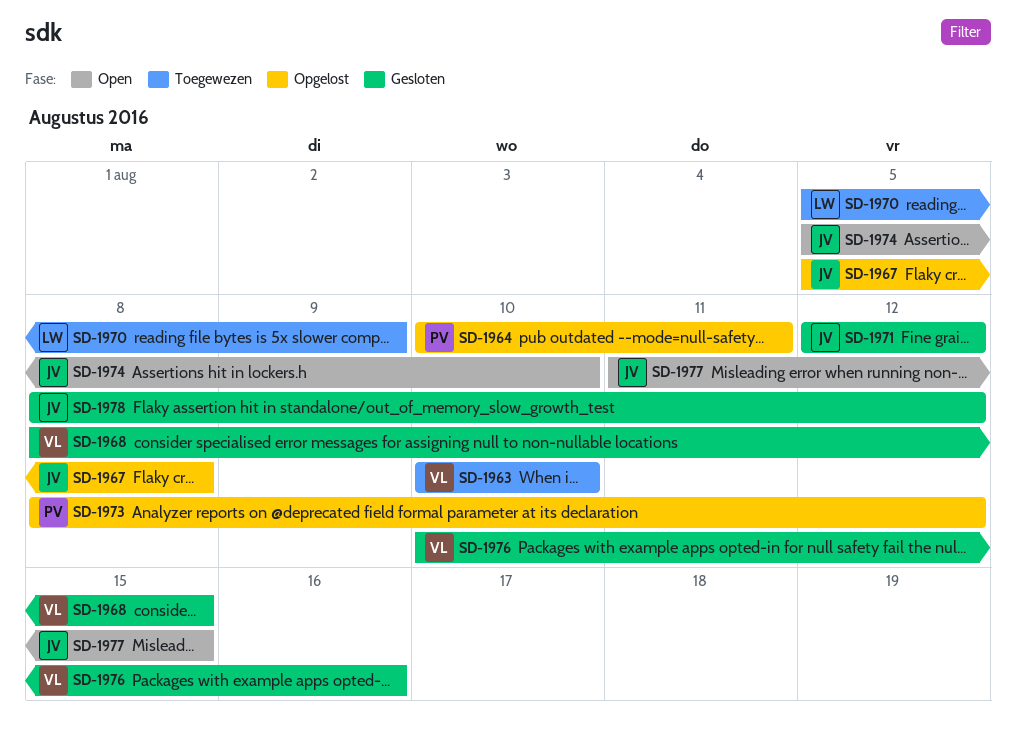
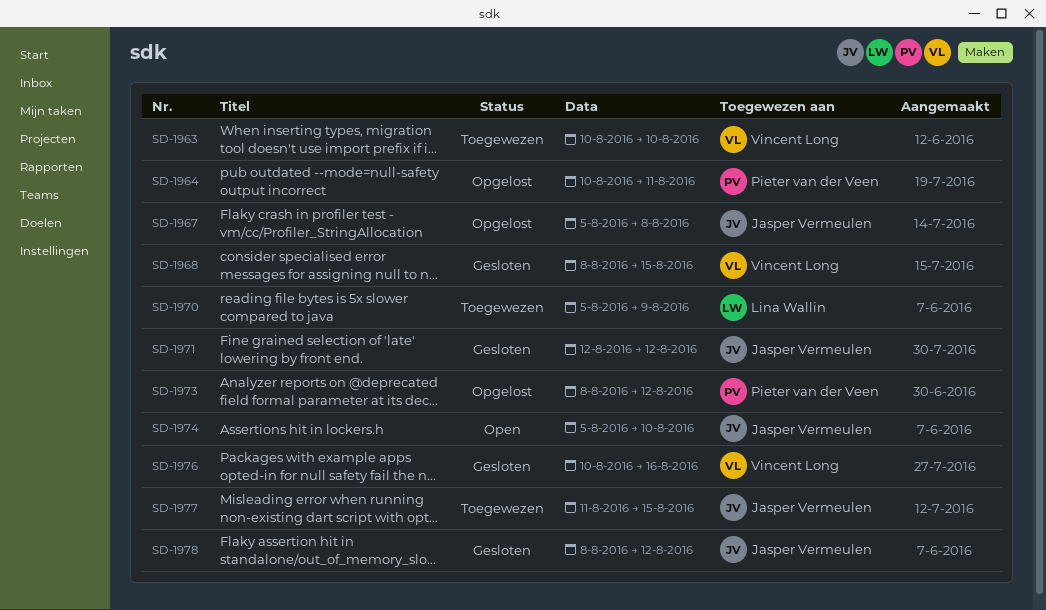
SD-1977, status: Open -> Toegewezen

